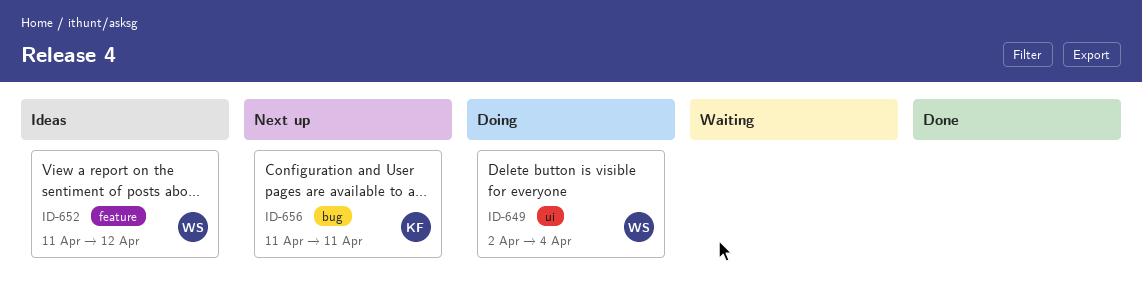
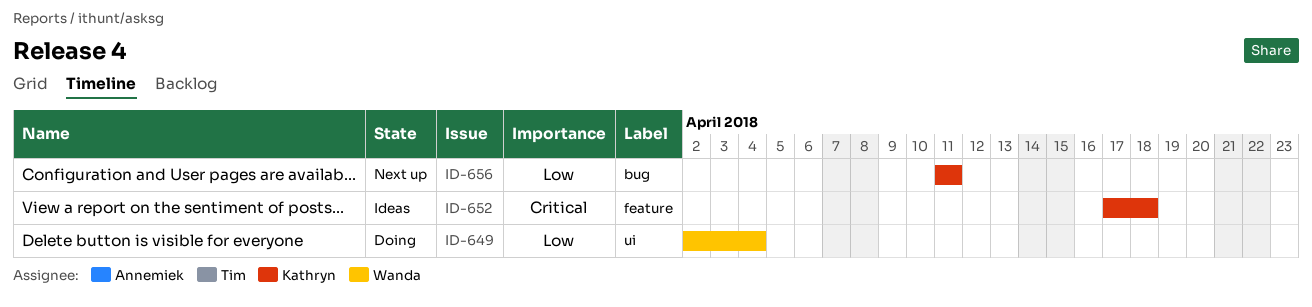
ID-652, owner: Wanda -> Kathryn
ID-652, start: Apr 11 -> Apr 17
ID-652, due: Apr 12 -> Apr 18

